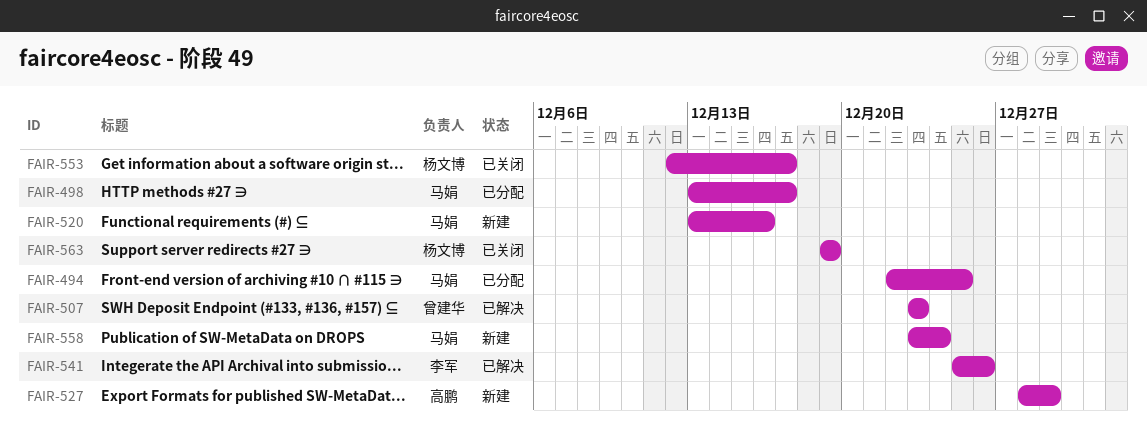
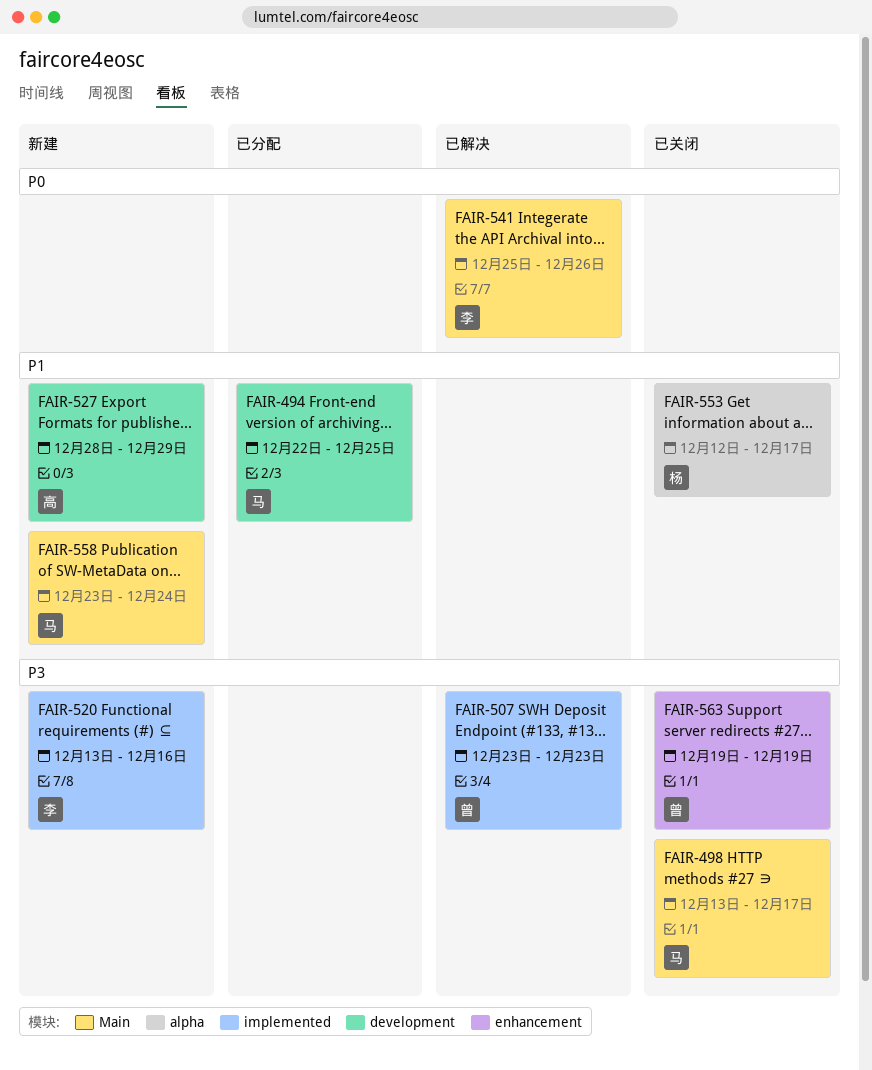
FAIR-498, status: 已分配 -> 已关闭
FAIR-520, owner: 马娟 -> 李军
FAIR-563, owner: 杨文博 -> 曾建华

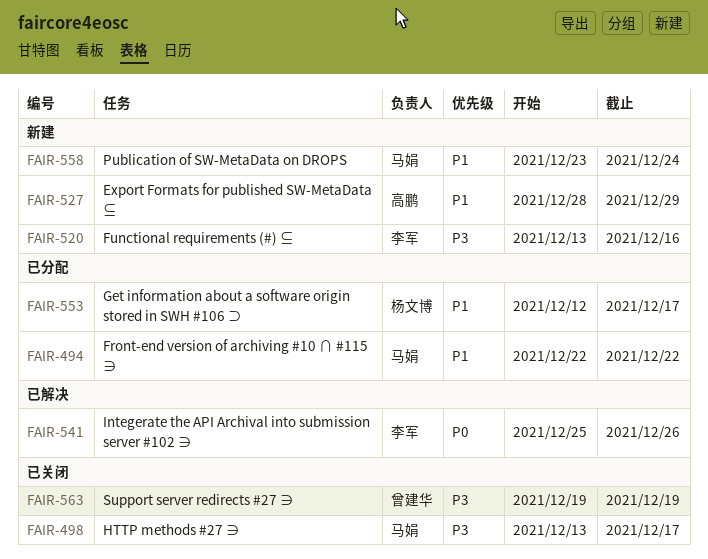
FAIR-494, due: Dec 25 -> Dec 22
FAIR-507: present -> none
FAIR-553, status: 已关闭 -> 已分配

